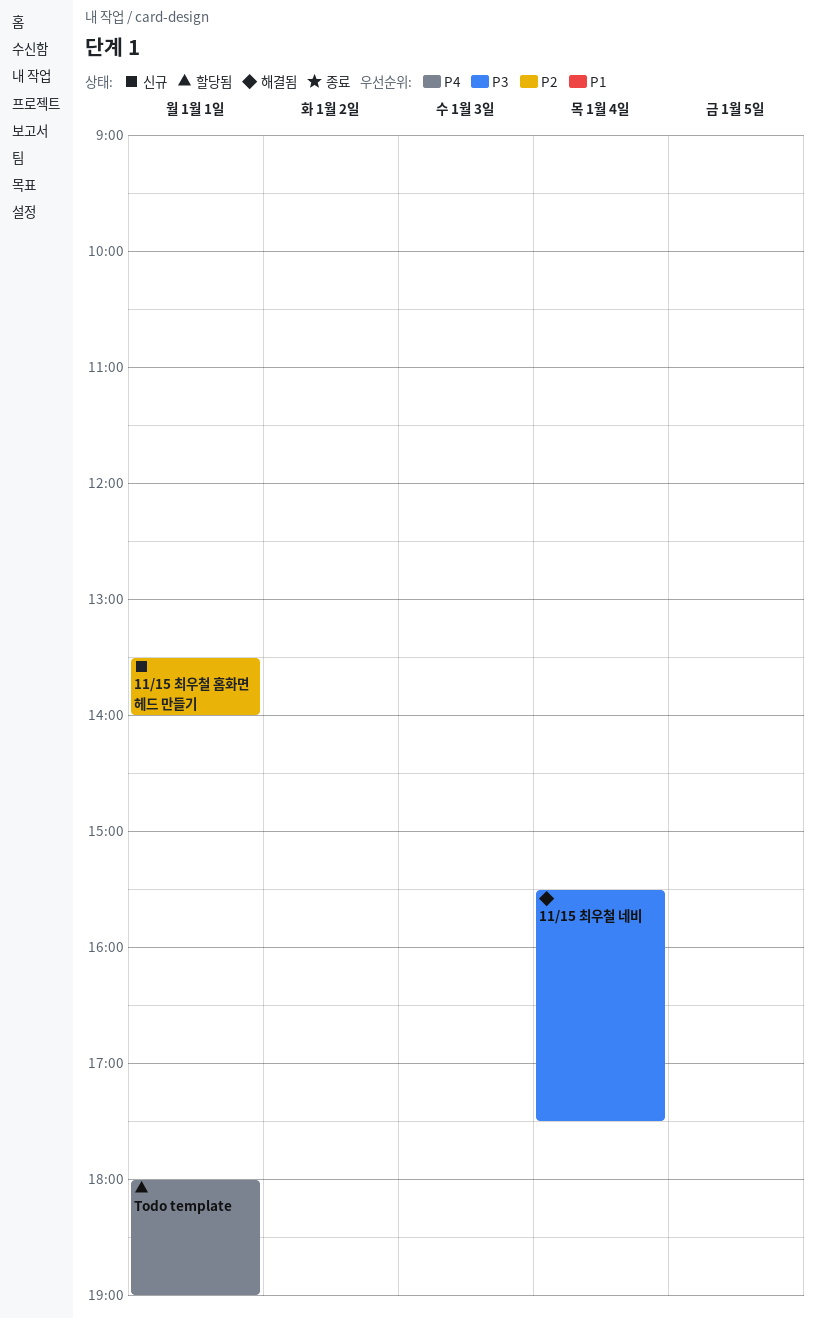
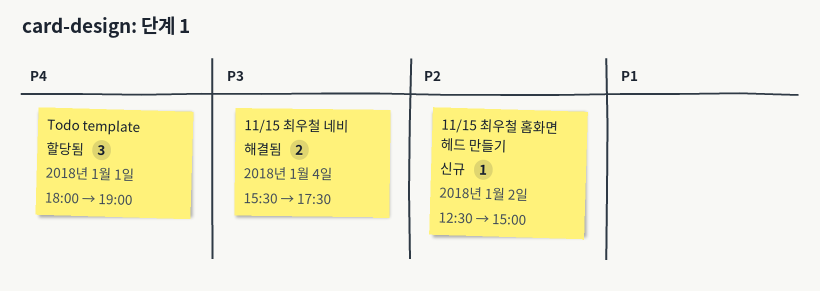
11/15 최우철 홈화면 헤드 만들기, day: Jan 1 -> Jan 2
11/15 최우철 홈화면 헤드 만들기, begins: 13:30 -> 12:30
11/15 최우철 홈화면 헤드 만들기, ends: 14:00 -> 15:00

